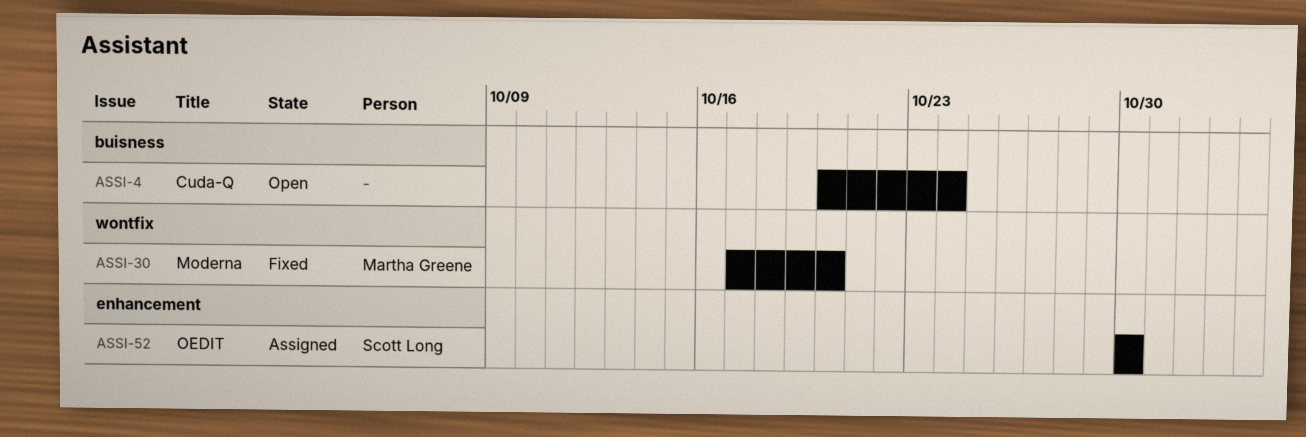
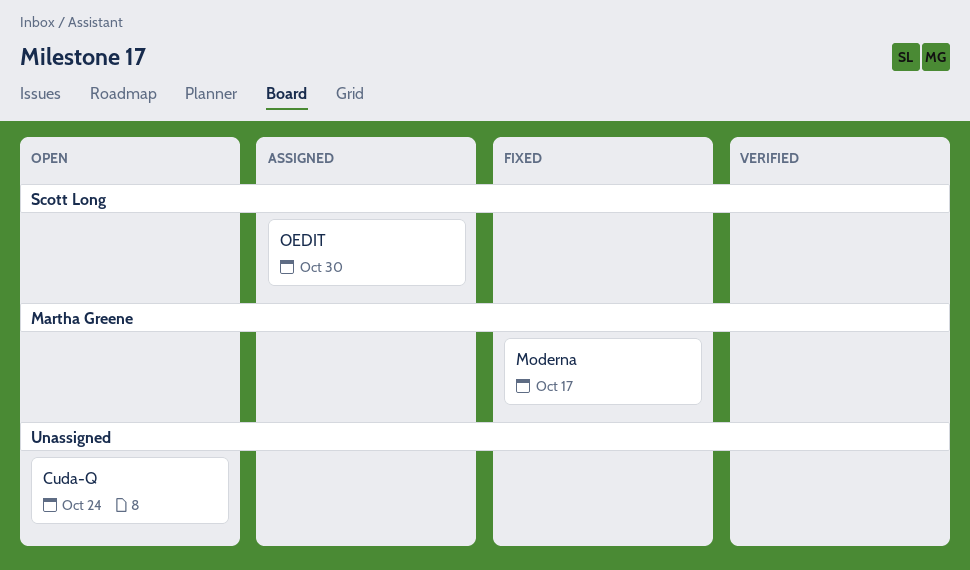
Moderna, due: Oct 20 -> Oct 17

